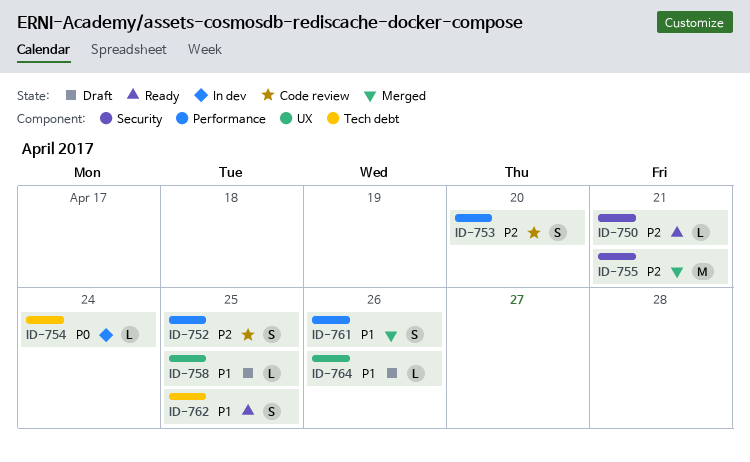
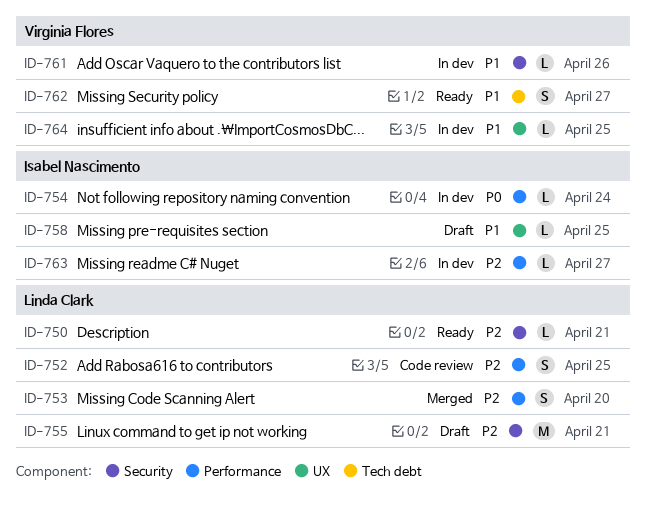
ID-753, status: Code review -> Merged
ID-754, label: Tech debt -> Performance
ID-755, status: Merged -> Draft
ID-761, status: Merged -> In dev
ID-761, label: Performance -> Security
ID-761, estimate: S -> L
ID-762, due: Apr 25 -> Apr 27
ID-763: none -> present
ID-764, status: Draft -> In dev
ID-764, due: Apr 26 -> Apr 25

